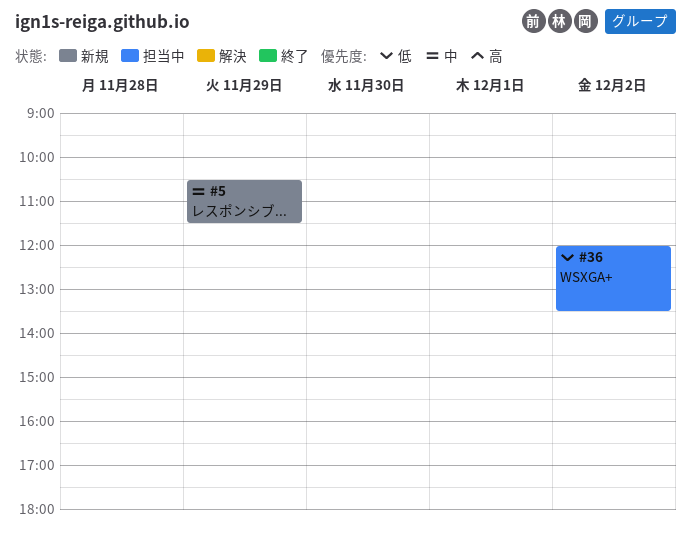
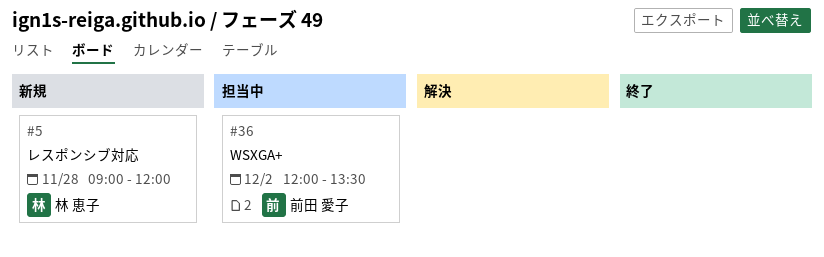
#5, day: Nov 29 -> Nov 28
#5, begins: 10:30 -> 09:00
#5, ends: 11:30 -> 12:00

